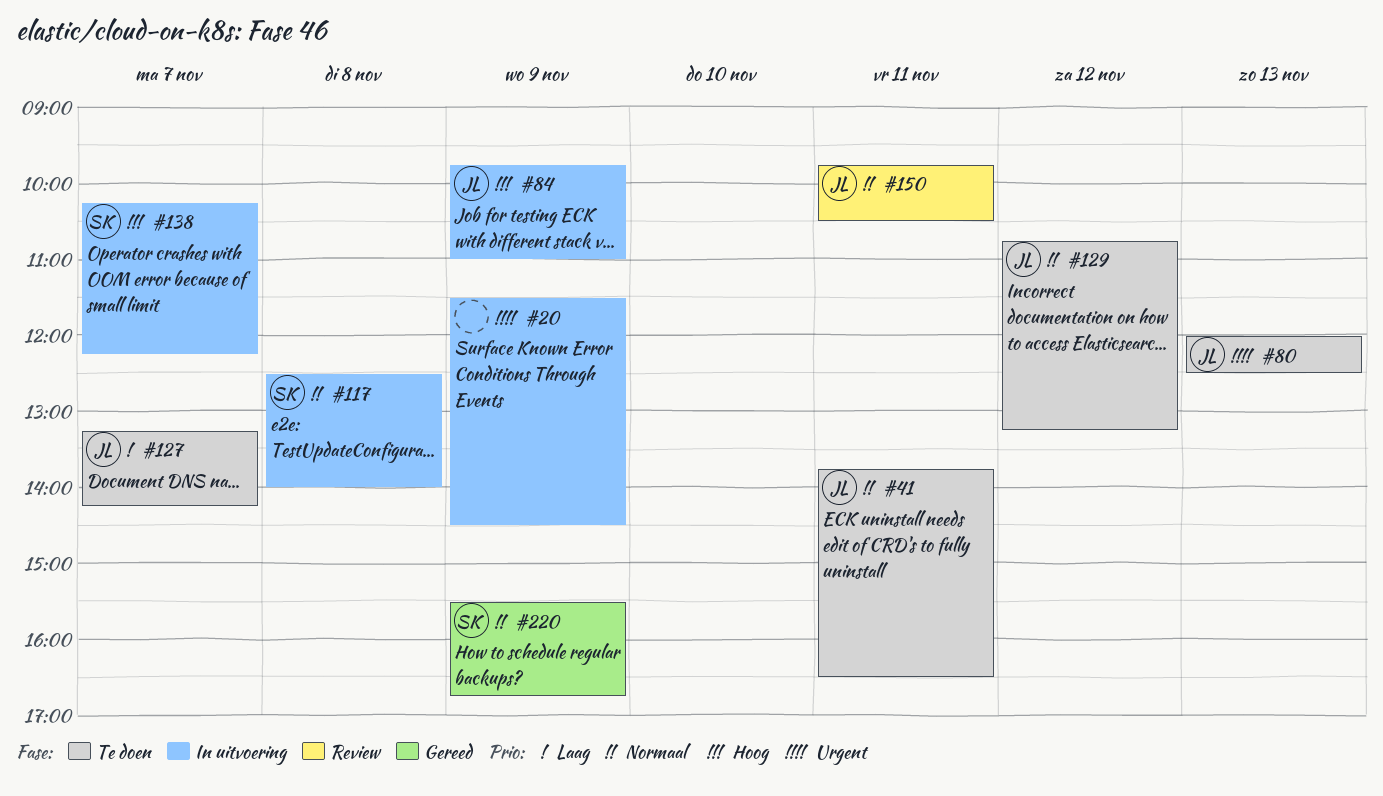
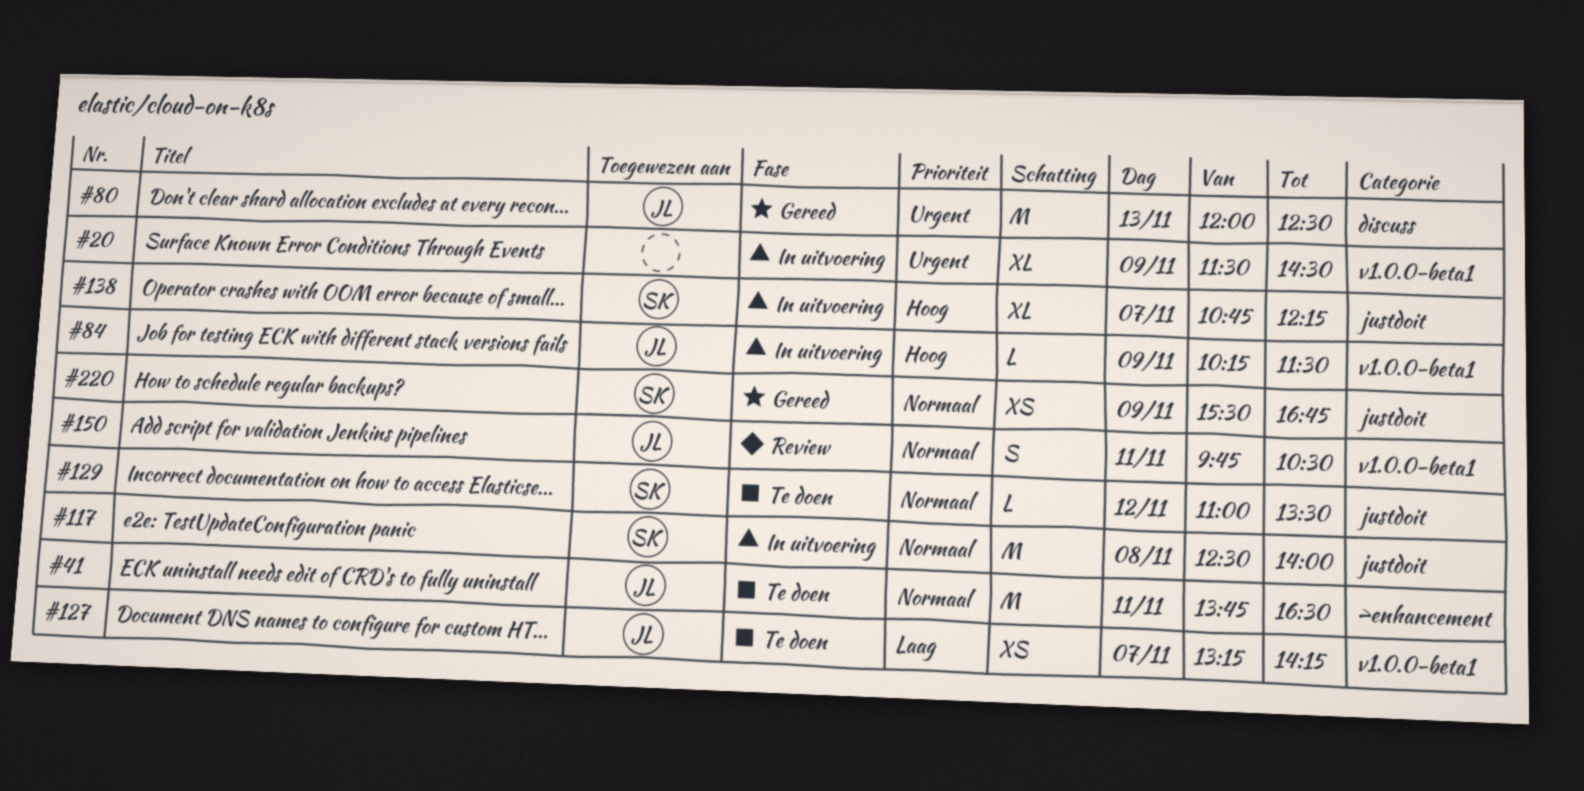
#80, status: Te doen -> Gereed
#84, begins: 09:45 -> 10:15
#84, ends: 11:00 -> 11:30
#129, owner: JL -> SK
#129, begins: 10:45 -> 11:00
#129, ends: 13:15 -> 13:30
#138, begins: 10:15 -> 10:45

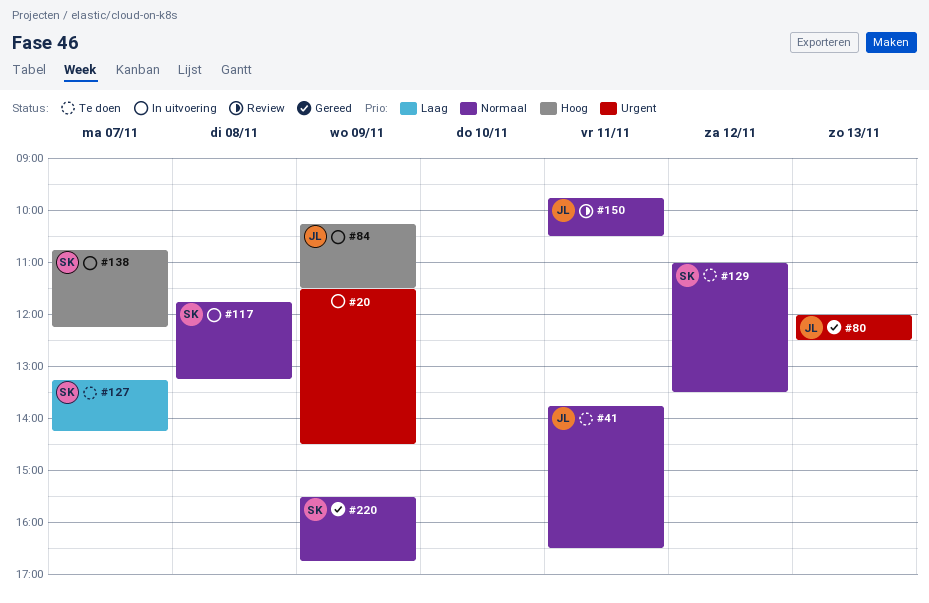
#117, begins: 12:30 -> 11:45
#117, ends: 14:00 -> 13:15
#127, owner: JL -> SK

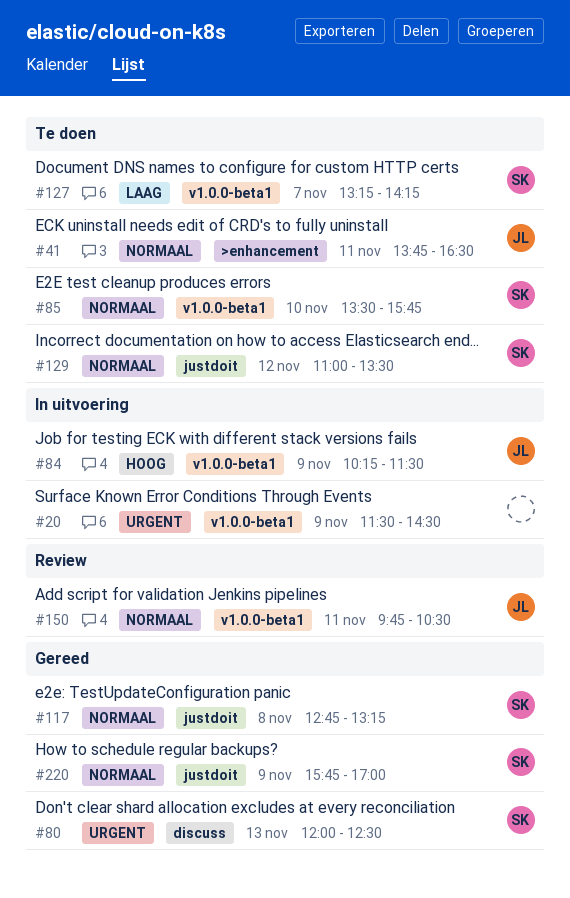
#80, owner: JL -> SK
#85: none -> present
#117, status: In uitvoering -> Gereed
#117, begins: 11:45 -> 12:45
#138: present -> none
#220, begins: 15:30 -> 15:45
#220, ends: 16:45 -> 17:00

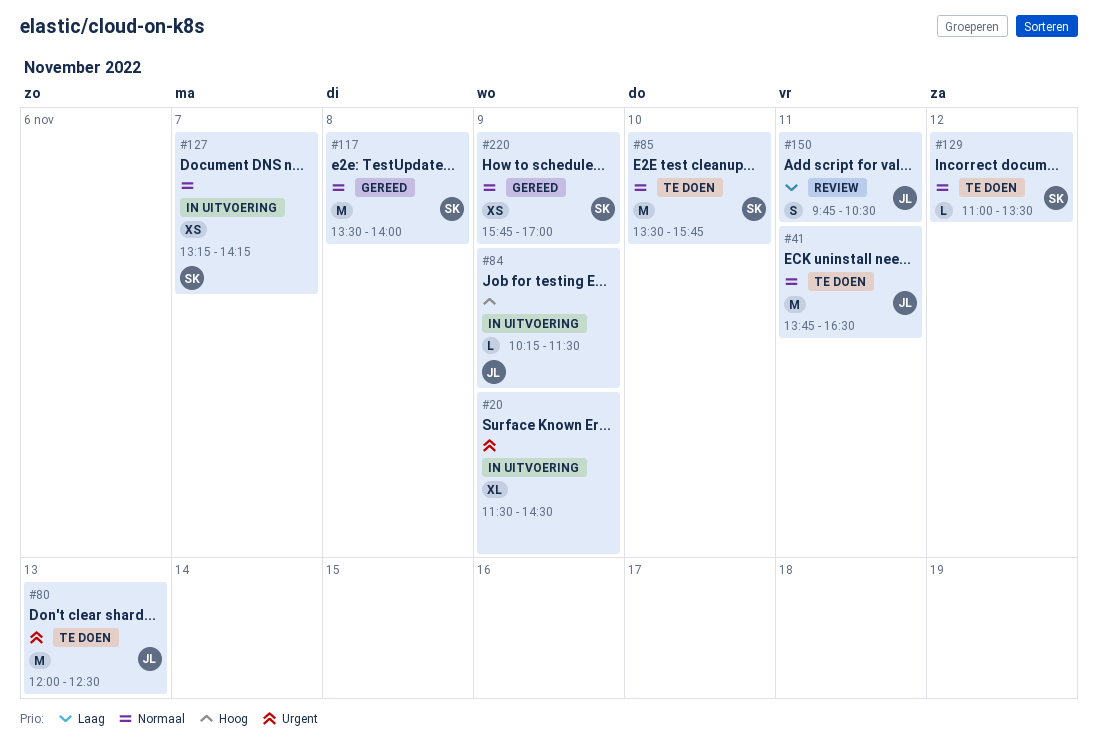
#80, status: Gereed -> Te doen
#80, owner: SK -> JL
#117, begins: 12:45 -> 13:30
#117, ends: 13:15 -> 14:00
#127, status: Te doen -> In uitvoering
#127, priority: Laag -> Normaal
#150, priority: Normaal -> Laag

